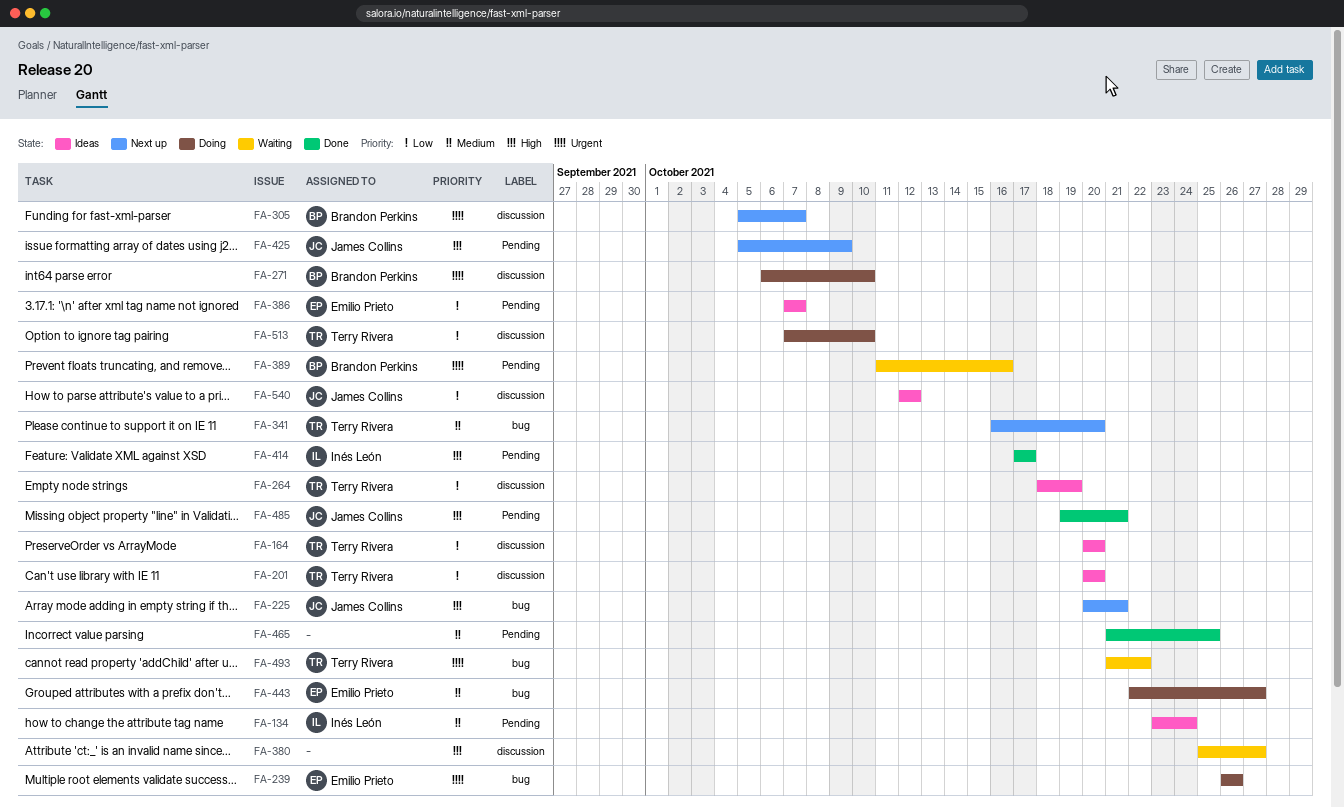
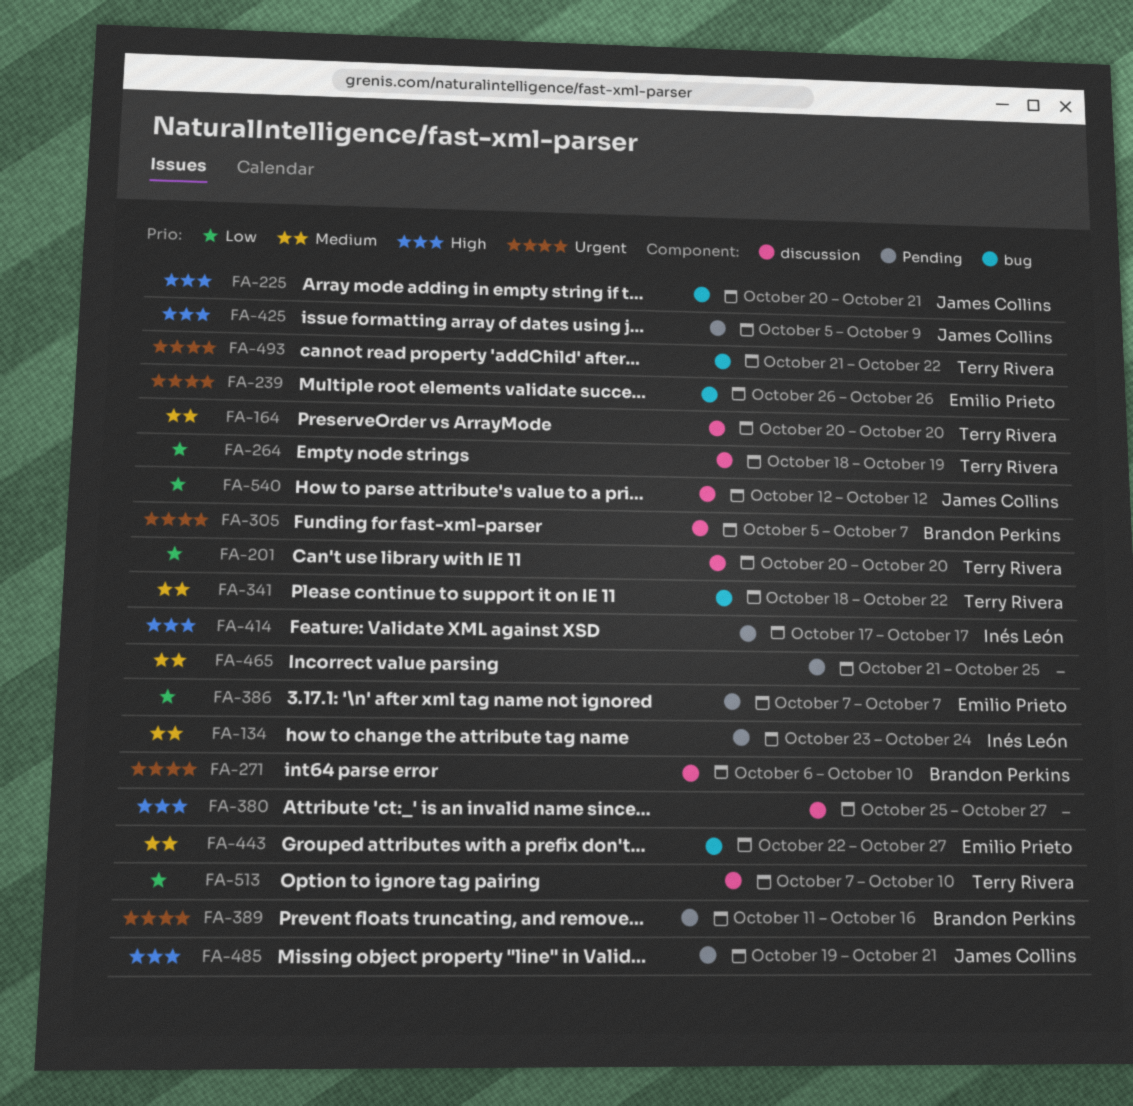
FA-164, priority: Low -> Medium
FA-341, start: Oct 16 -> Oct 18
FA-341, due: Oct 20 -> Oct 22

